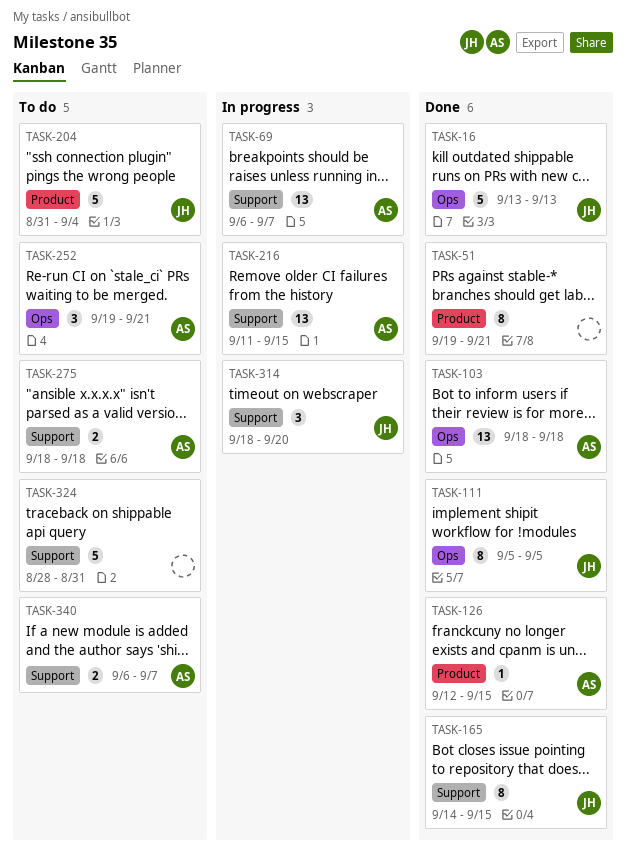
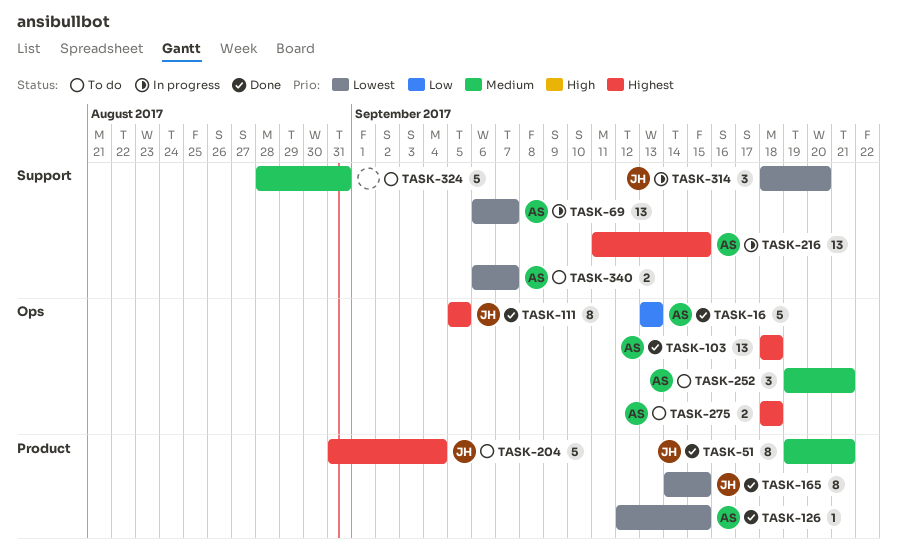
TASK-16, owner: JH -> AS
TASK-51, owner: none -> JH
TASK-165, label: Support -> Product
TASK-275, label: Support -> Ops

